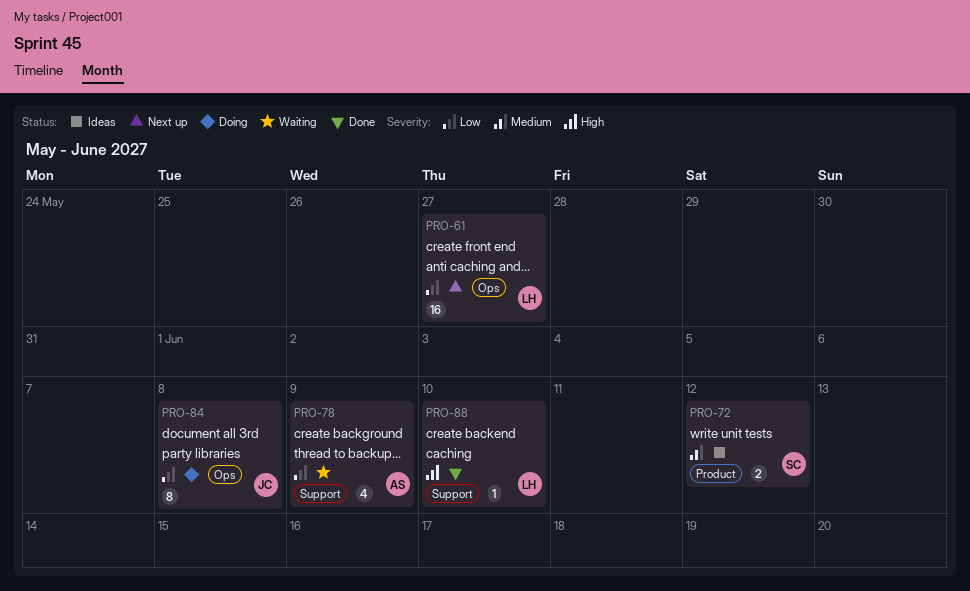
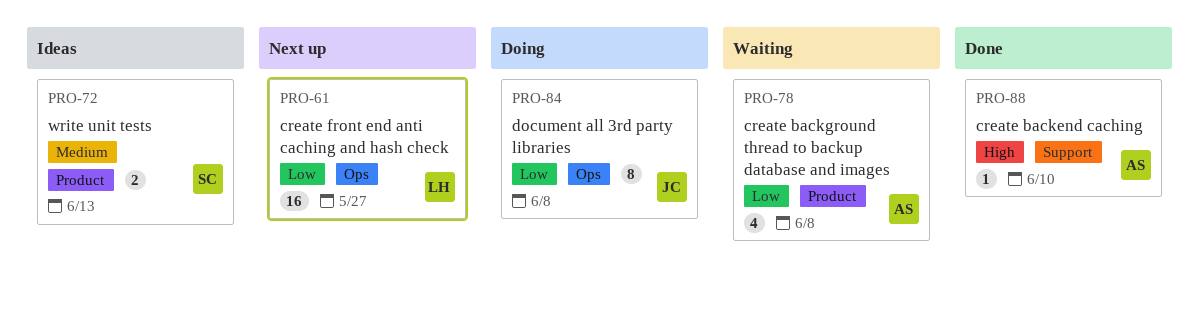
PRO-72, due: Jun 12 -> Jun 13
PRO-78, label: Support -> Product
PRO-78, due: Jun 9 -> Jun 8
PRO-88, owner: LH -> AS

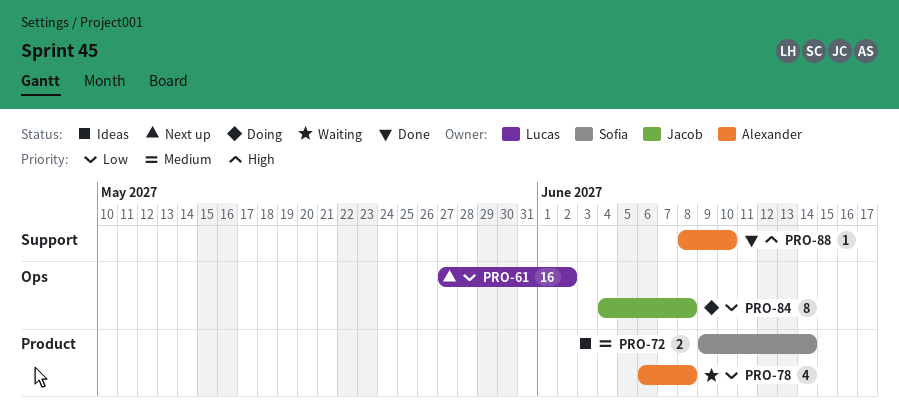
PRO-61, due: May 27 -> Jun 2
PRO-72, due: Jun 13 -> Jun 14

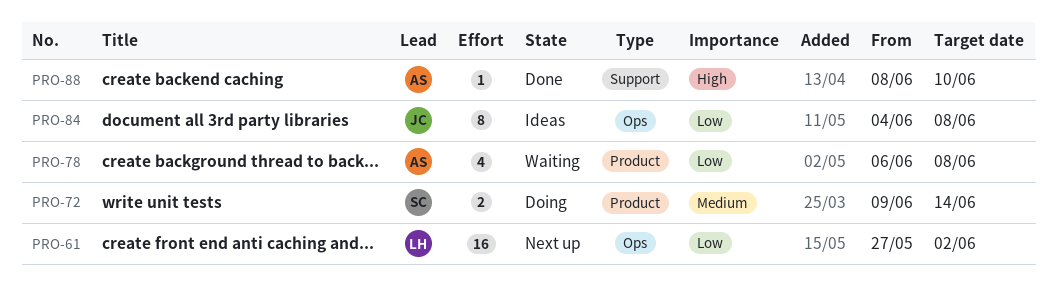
PRO-72, status: Ideas -> Doing
PRO-84, status: Doing -> Ideas

